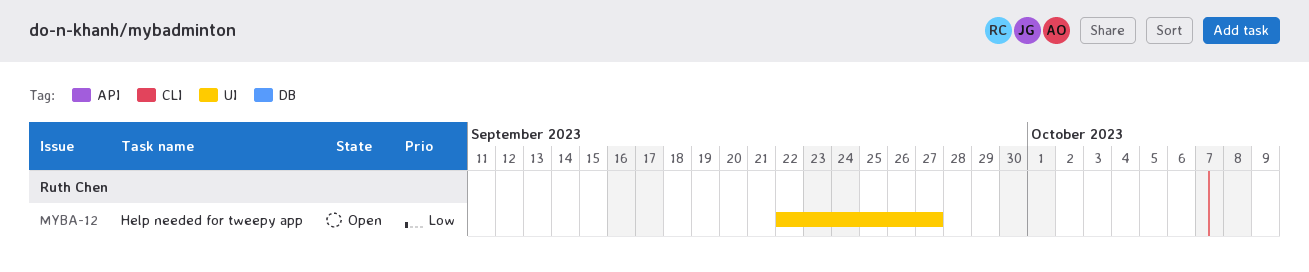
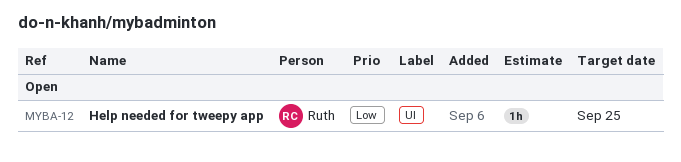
MYBA-12, due: Sep 27 -> Sep 25

